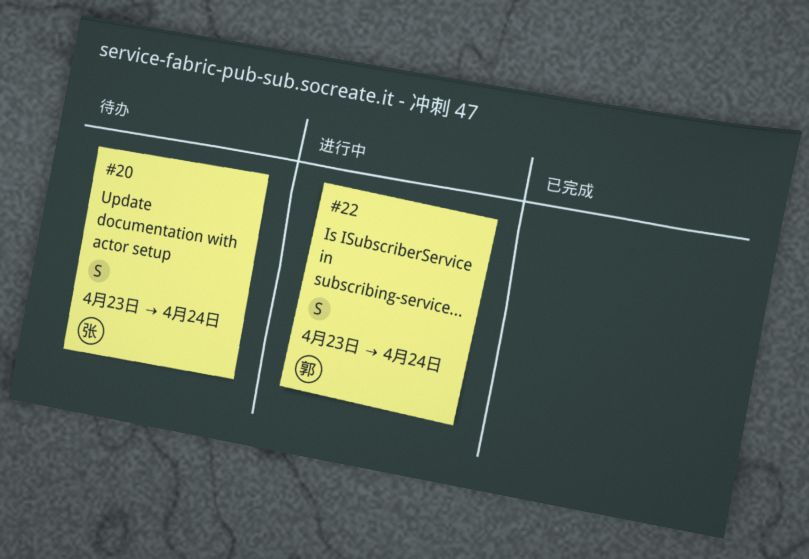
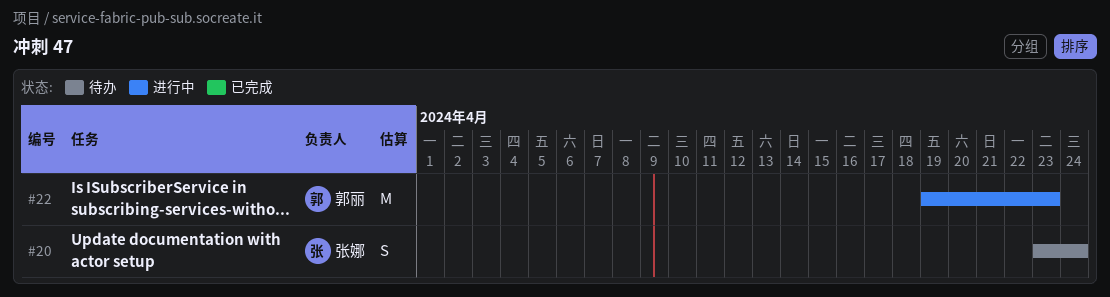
#22, estimate: S -> M
#22, start: Apr 23 -> Apr 19
#22, due: Apr 24 -> Apr 23

